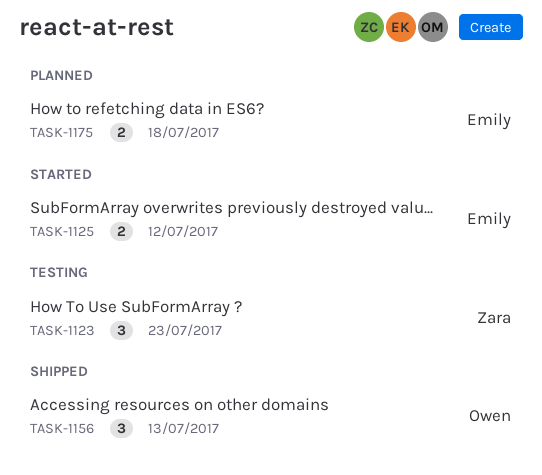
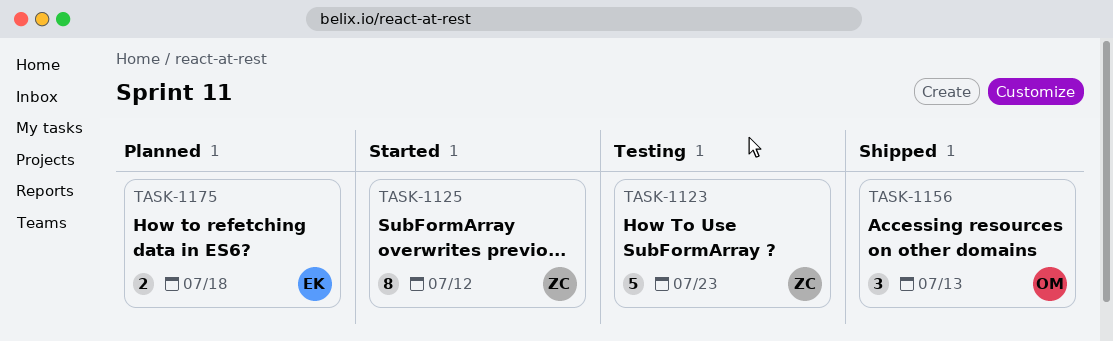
TASK-1123, estimate: 3 -> 5
TASK-1125, owner: Emily -> Zara
TASK-1125, estimate: 2 -> 8

